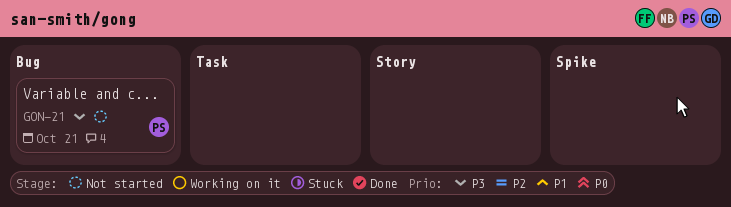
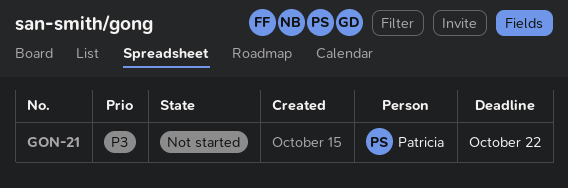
GON-21, due: Oct 21 -> Oct 22

